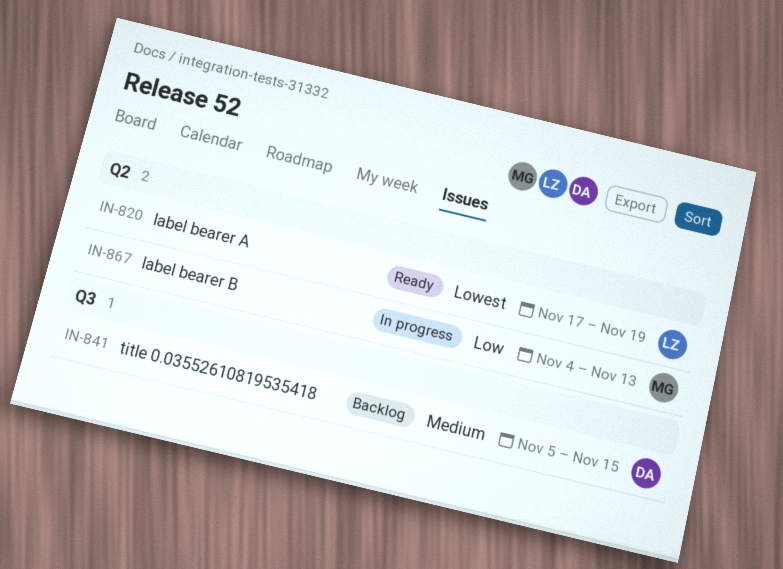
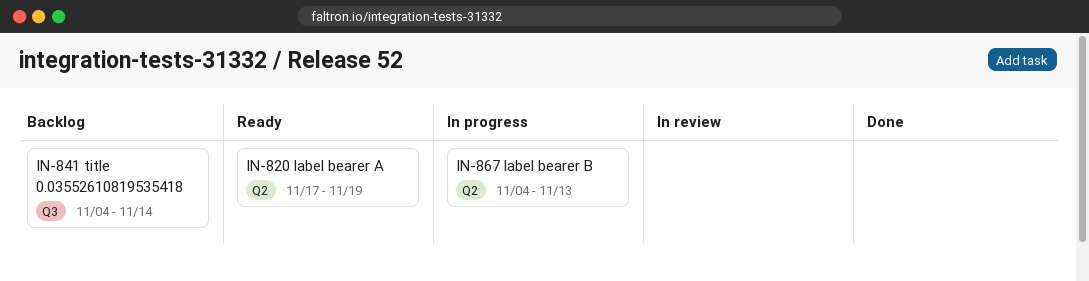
IN-841, start: Nov 5 -> Nov 4
IN-841, due: Nov 15 -> Nov 14

